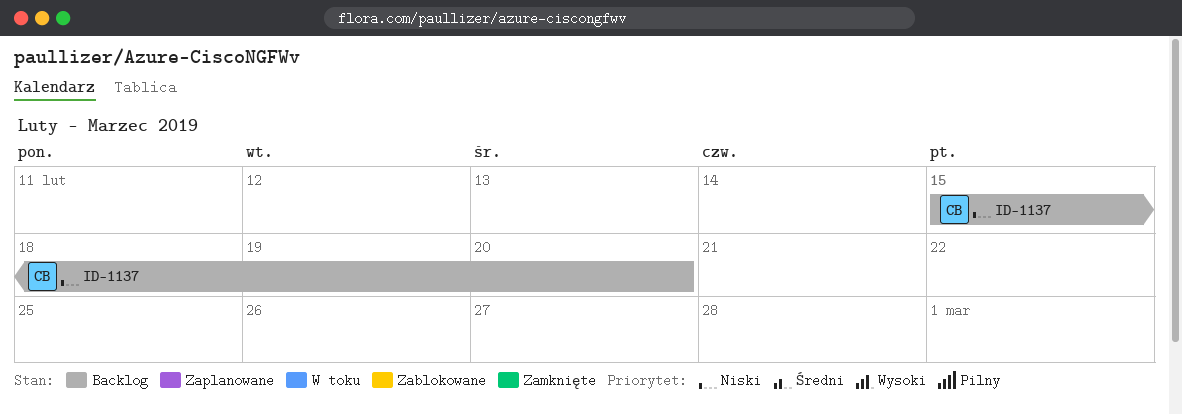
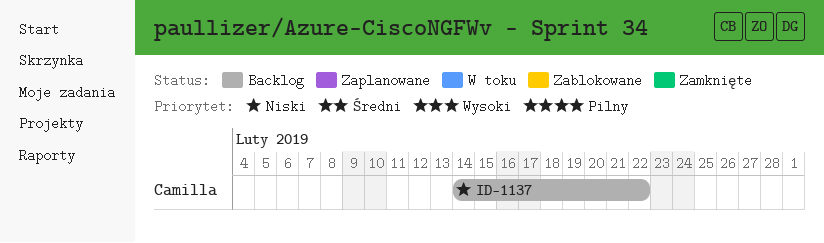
ID-1137, start: Feb 15 -> Feb 14
ID-1137, due: Feb 20 -> Feb 22

